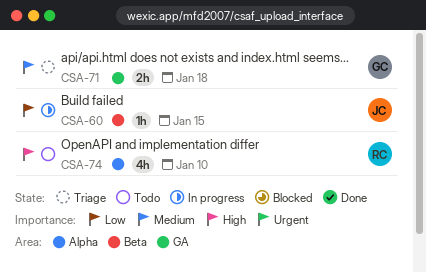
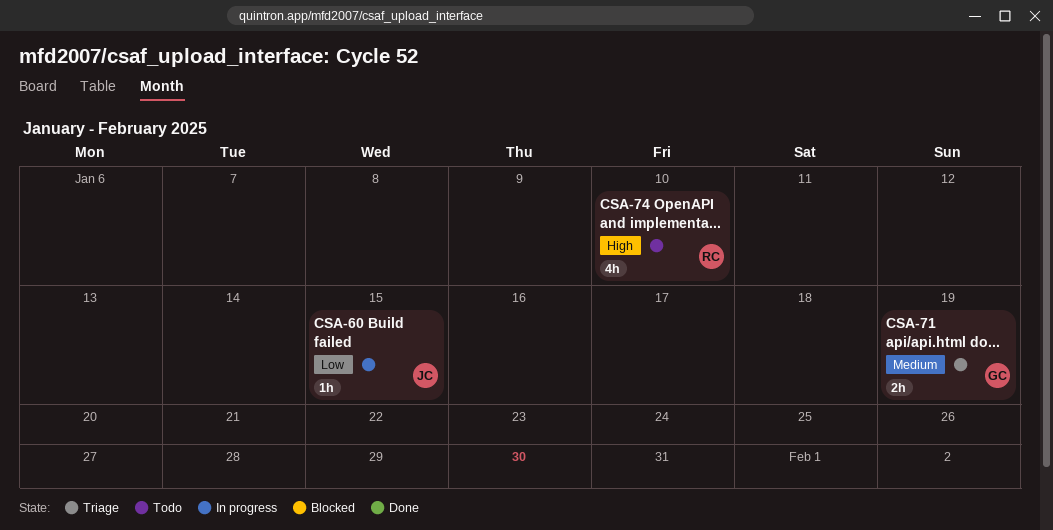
CSA-71, due: Jan 18 -> Jan 19

